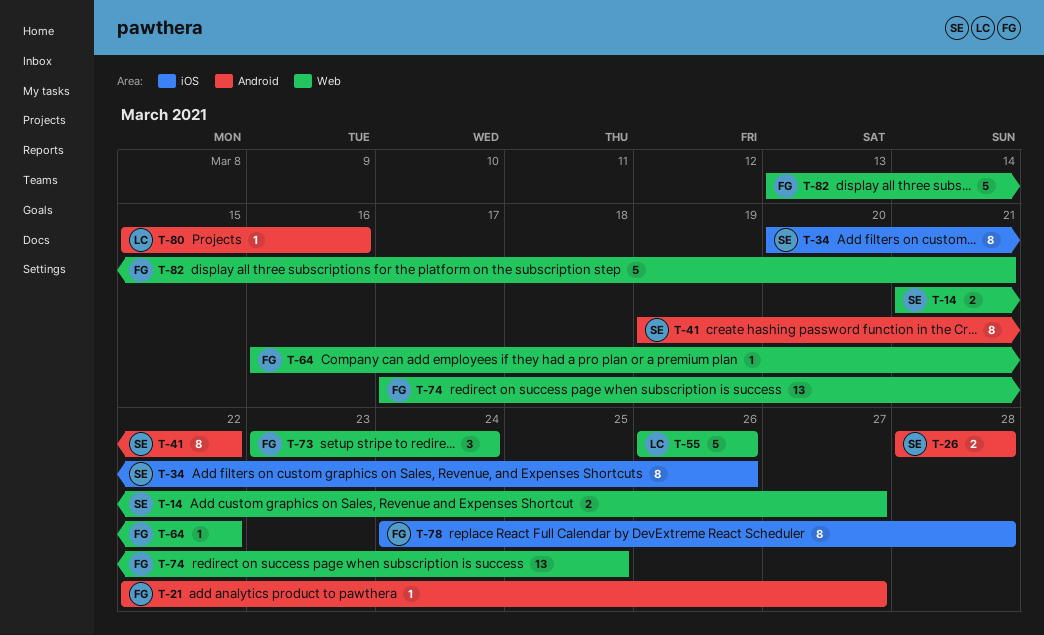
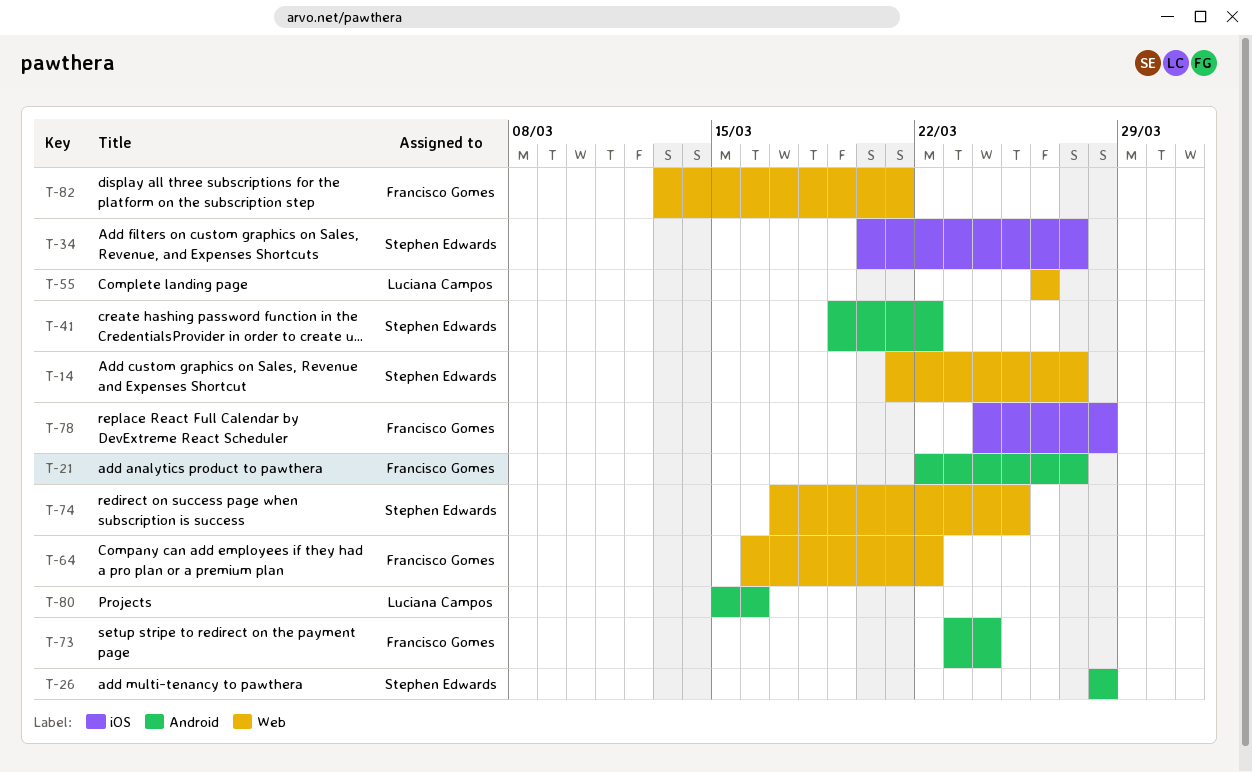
T-34, due: Mar 26 -> Mar 27
T-73, label: Web -> Android
T-74, owner: Francisco Gomes -> Stephen Edwards

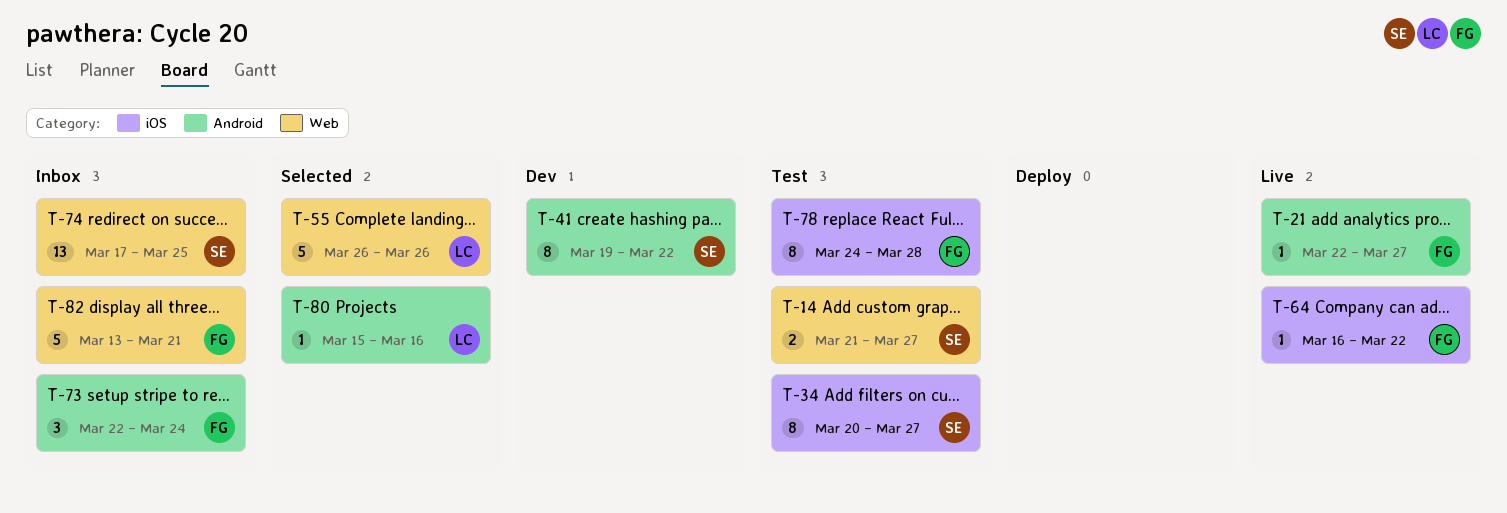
T-26: present -> none
T-64, label: Web -> iOS
T-73, start: Mar 23 -> Mar 22

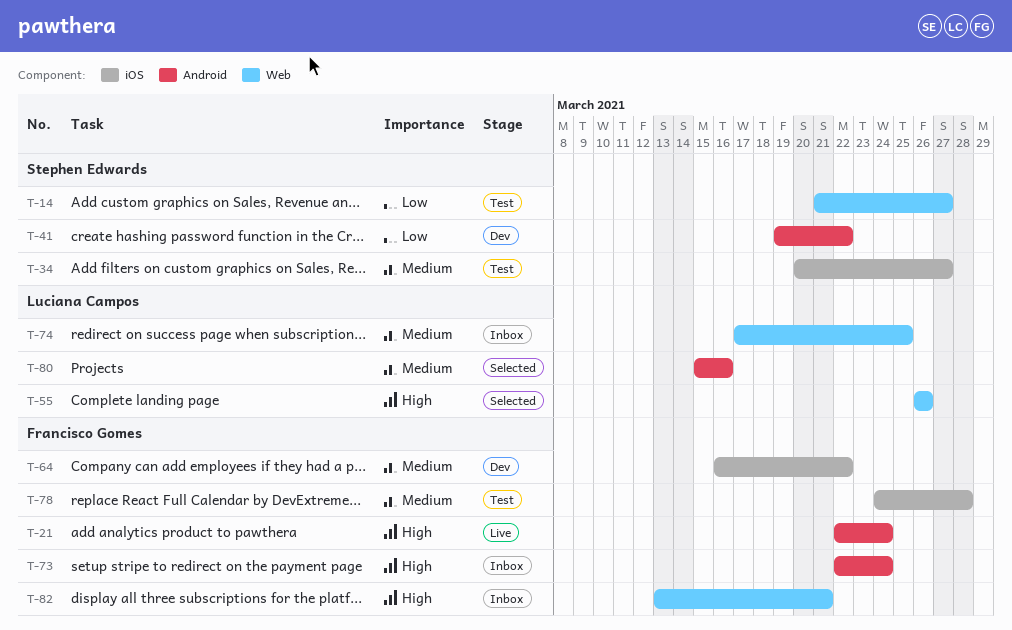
T-21, due: Mar 27 -> Mar 24
T-64, status: Live -> Dev
T-74, owner: Stephen Edwards -> Luciana Campos

